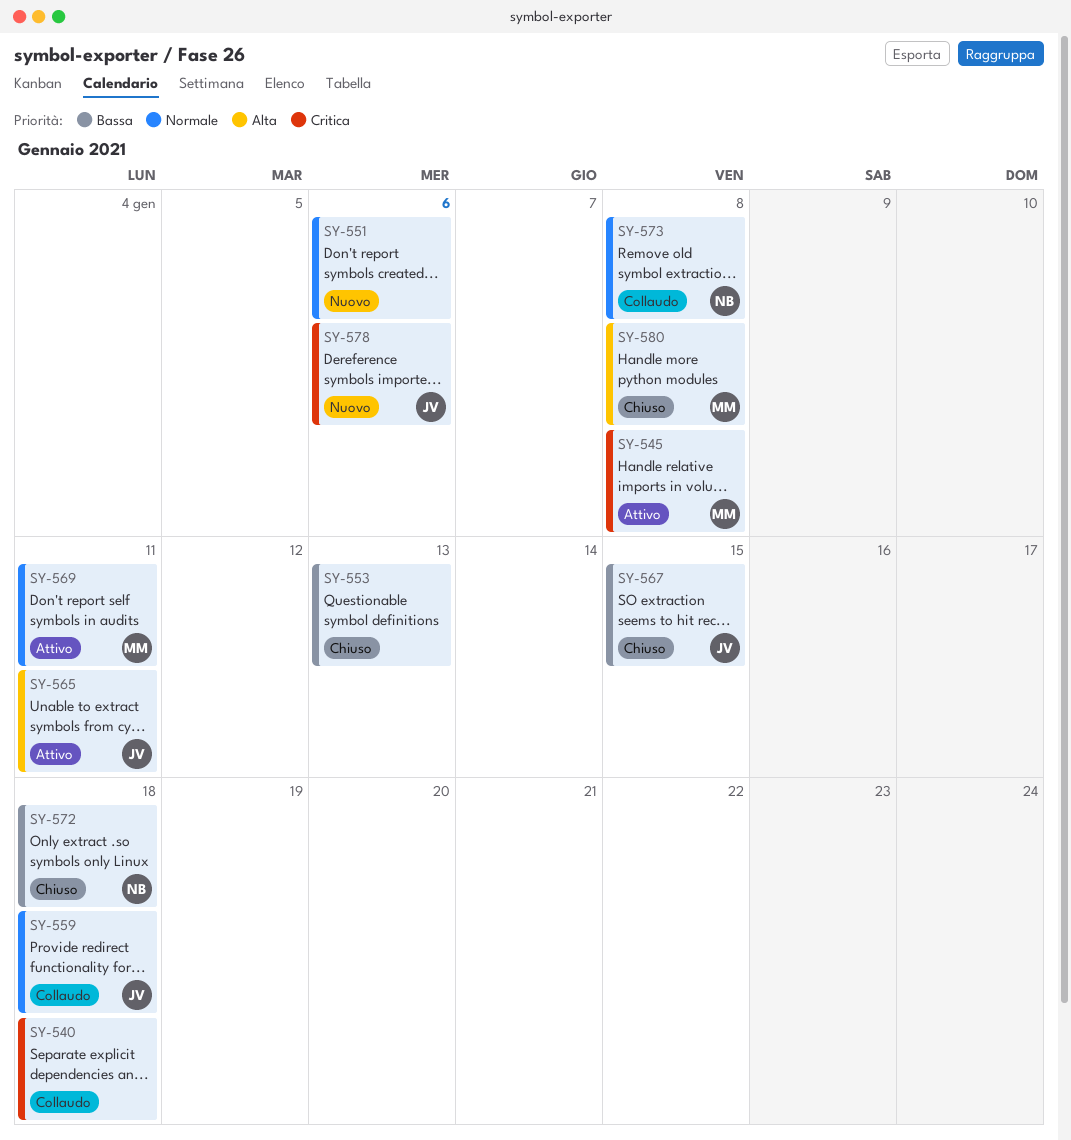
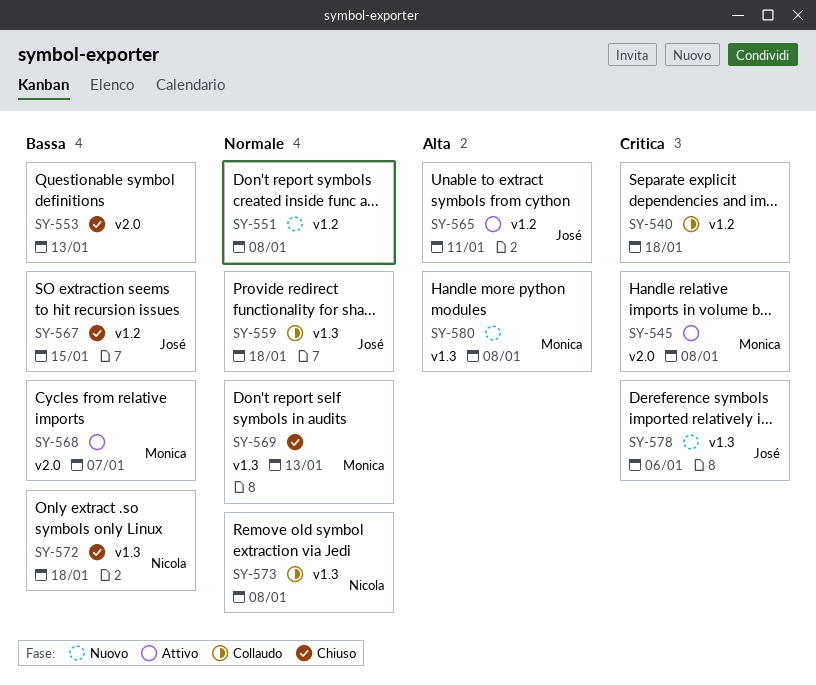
SY-551, due: Jan 6 -> Jan 8
SY-568: none -> present
SY-569, status: Attivo -> Chiuso
SY-569, due: Jan 11 -> Jan 13
SY-580, status: Chiuso -> Nuovo

